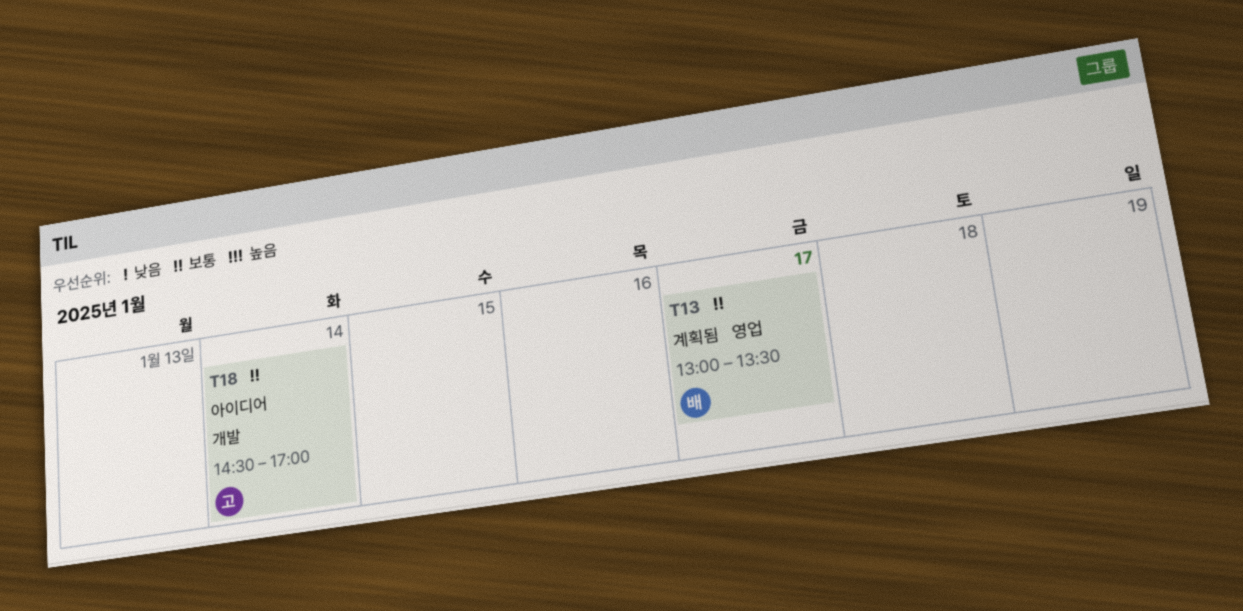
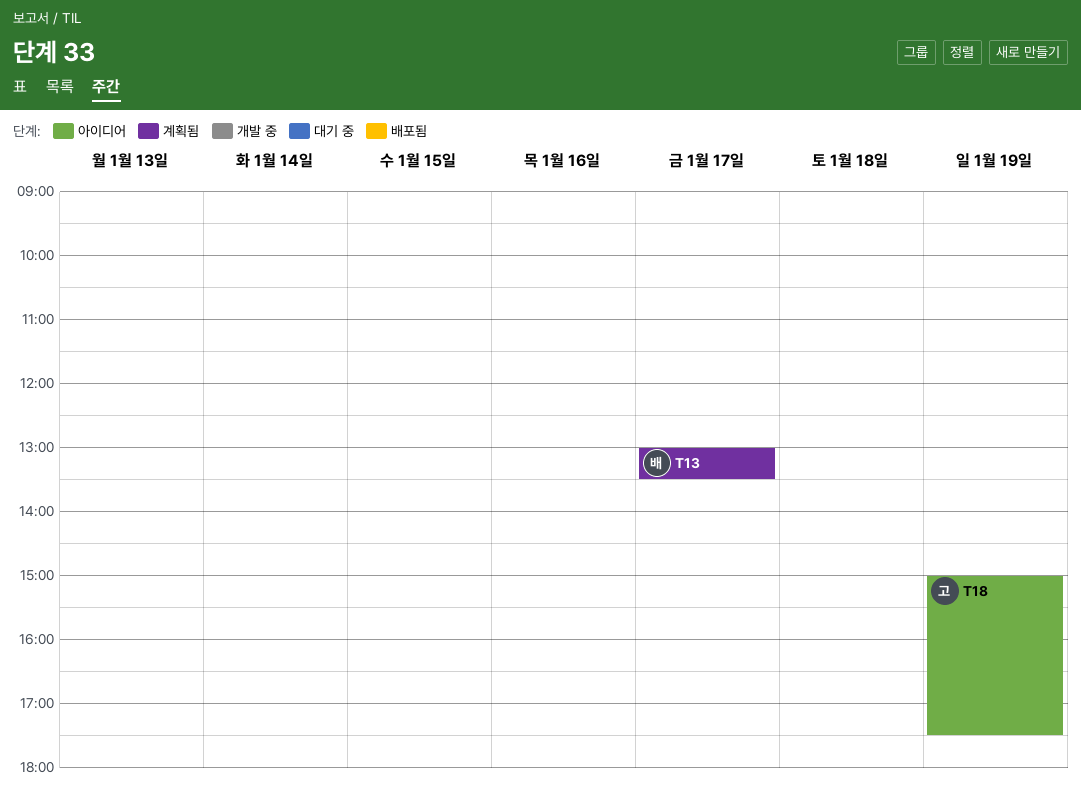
T18, day: Jan 14 -> Jan 19
T18, begins: 14:30 -> 15:00
T18, ends: 17:00 -> 17:30

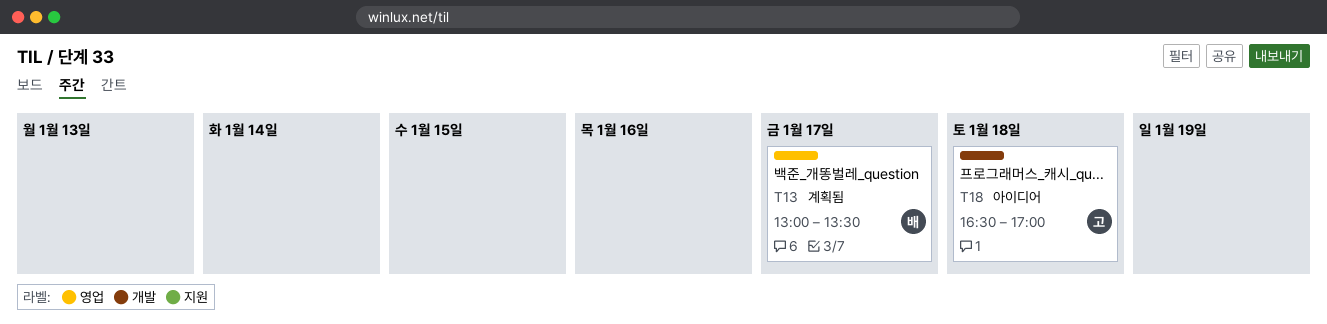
T18, day: Jan 19 -> Jan 18
T18, begins: 15:00 -> 16:30
T18, ends: 17:30 -> 17:00

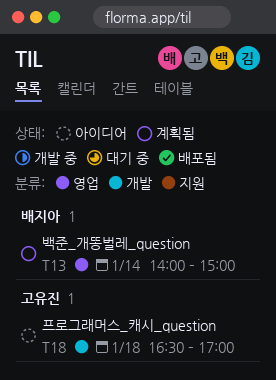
T13, day: Jan 17 -> Jan 14
T13, begins: 13:00 -> 14:00
T13, ends: 13:30 -> 15:00

